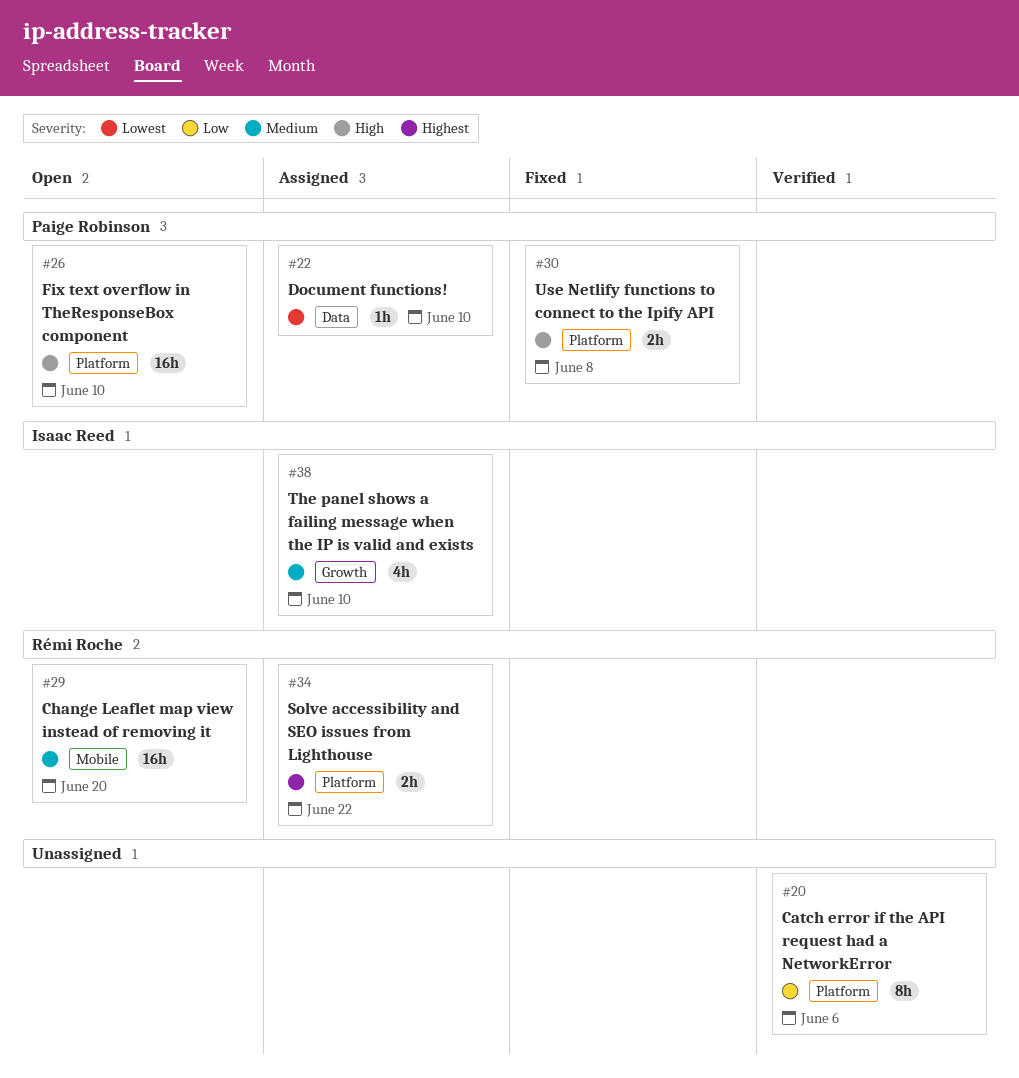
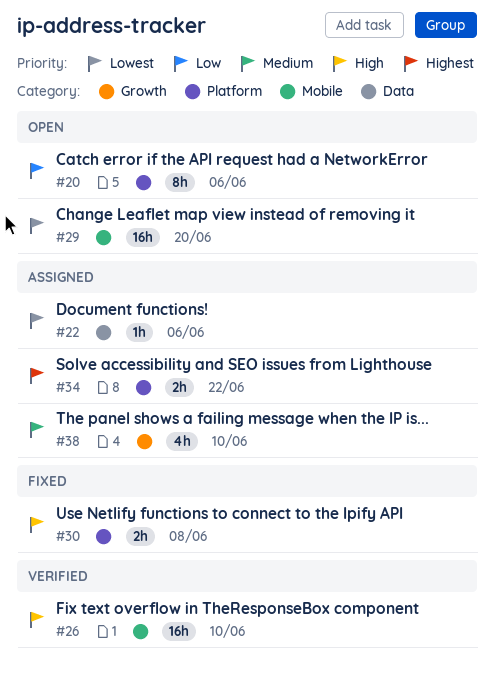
#20, status: Verified -> Open
#22, due: Jun 10 -> Jun 6
#26, status: Open -> Verified
#26, label: Platform -> Mobile
#29, priority: Medium -> Lowest

